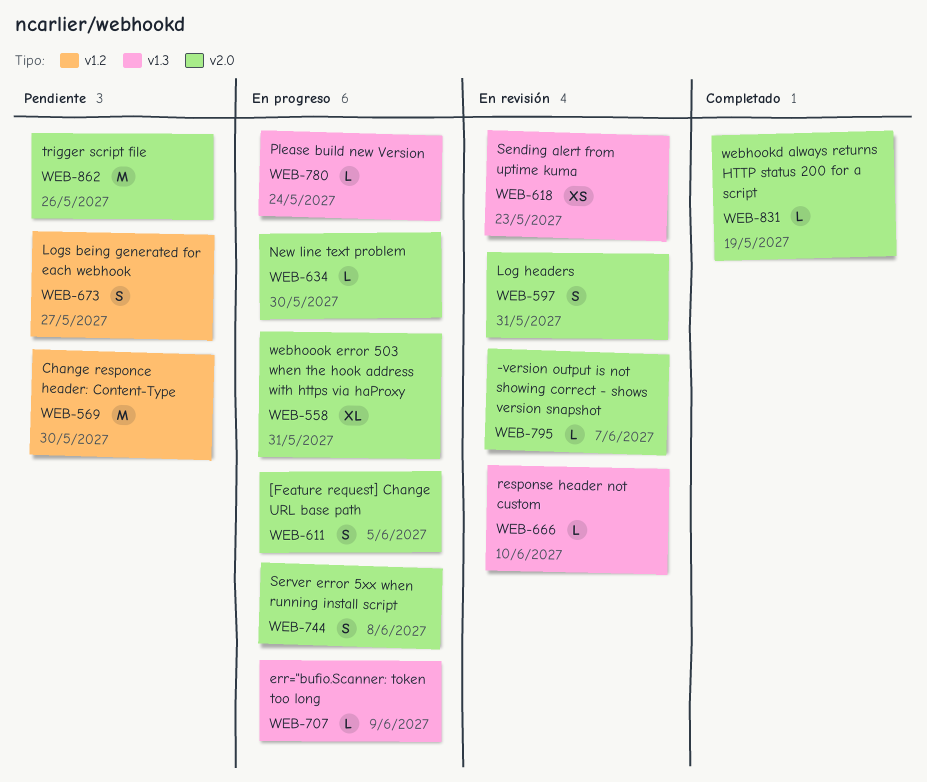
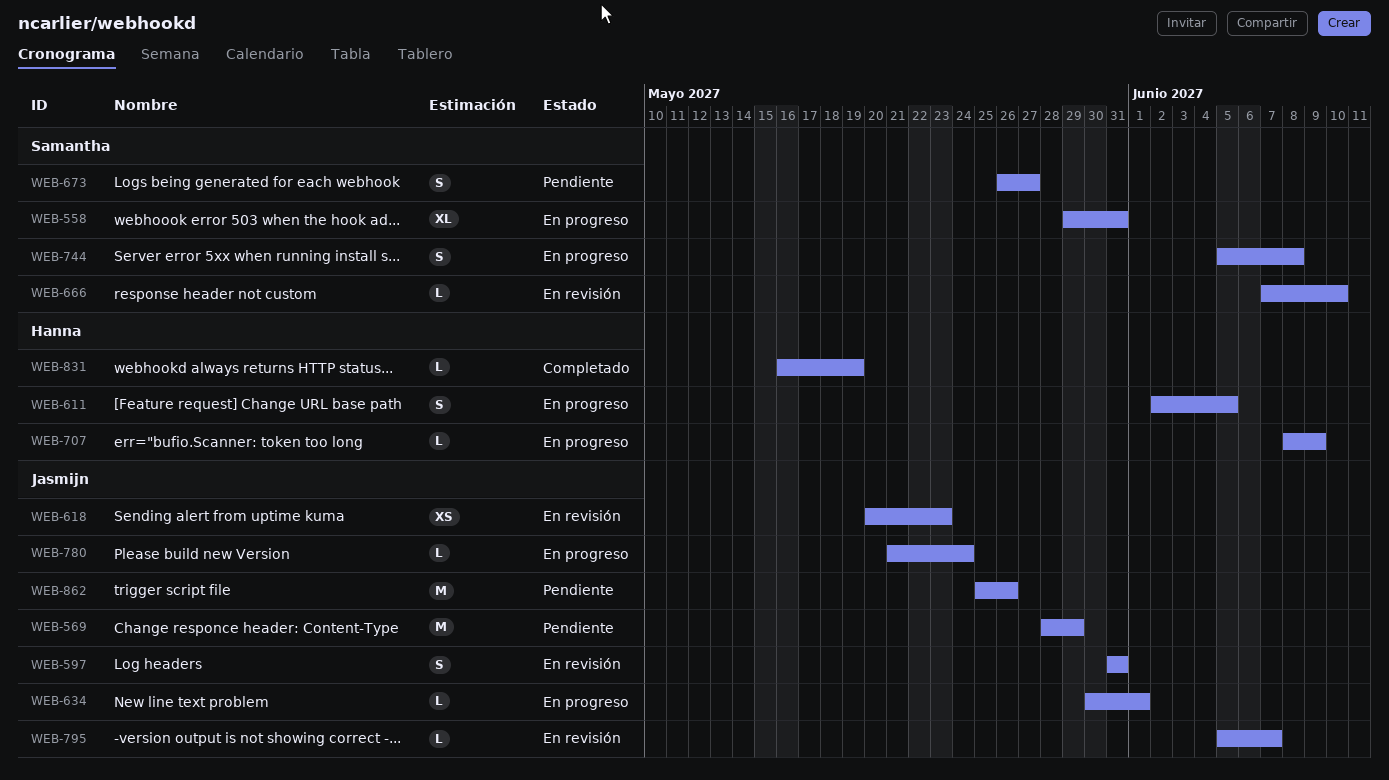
WEB-569, due: May 30 -> May 29
WEB-634, due: May 30 -> Jun 1

